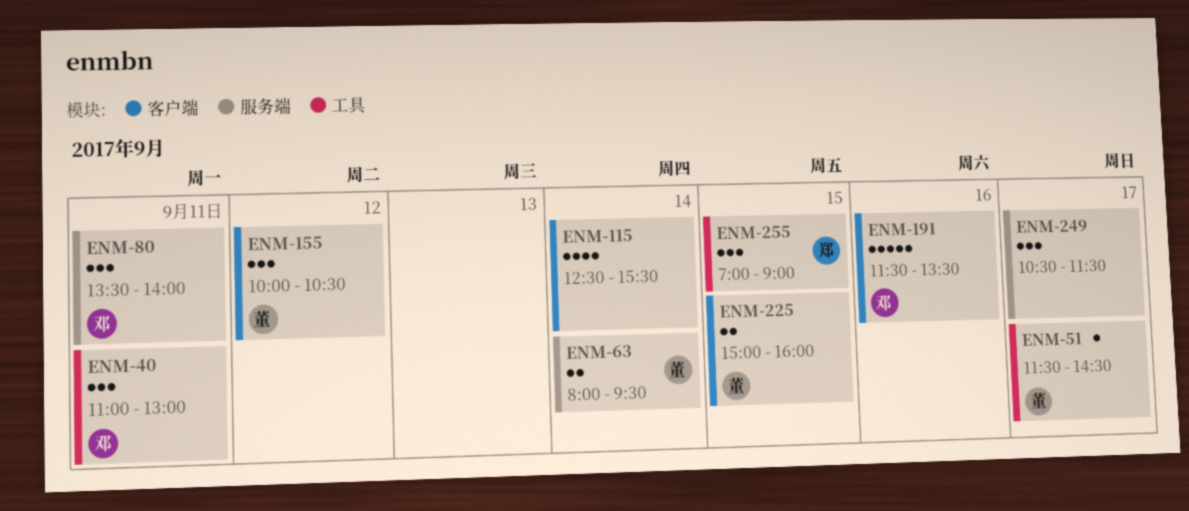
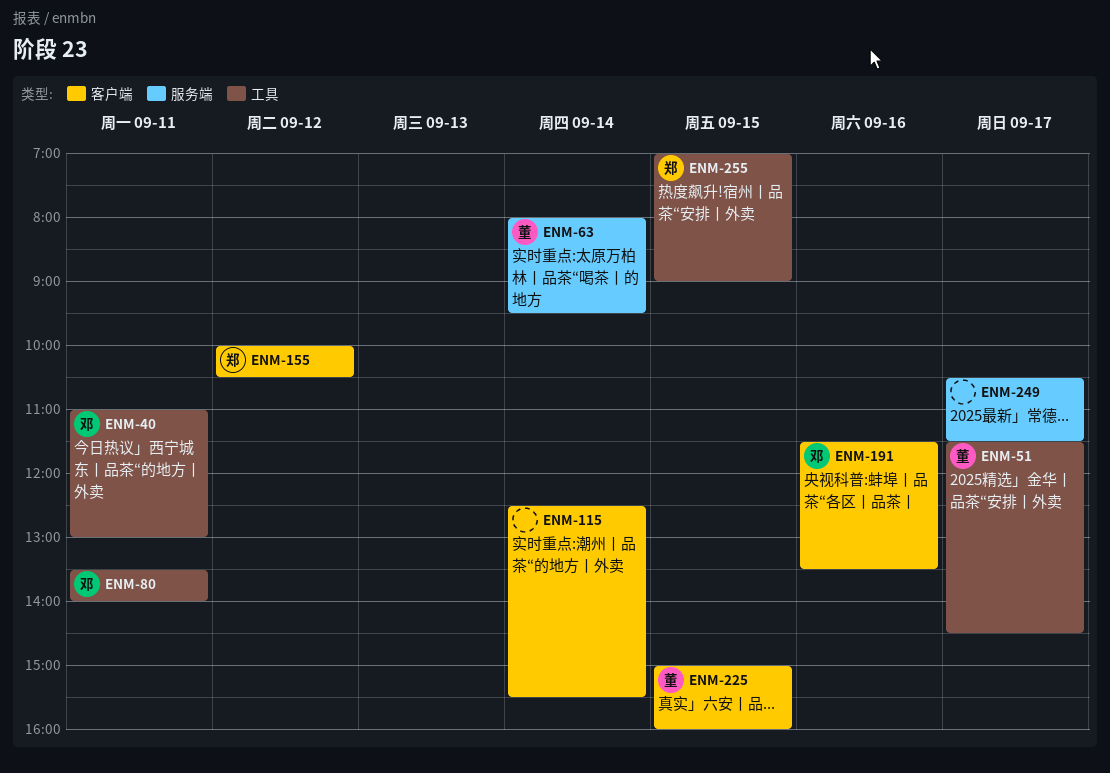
ENM-80, label: 服务端 -> 工具
ENM-155, owner: 董 -> 郑

